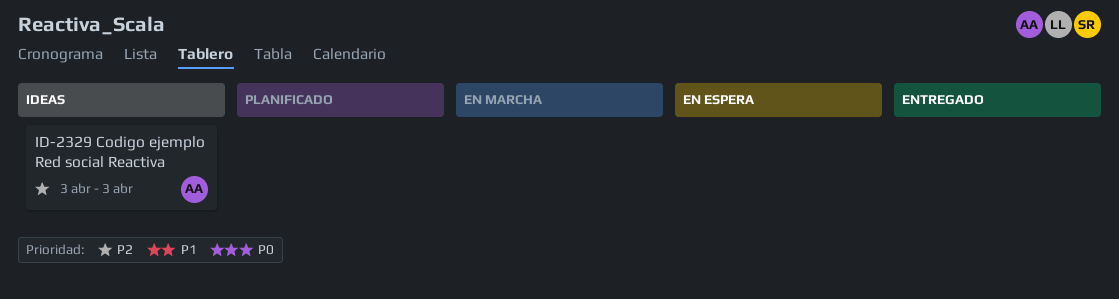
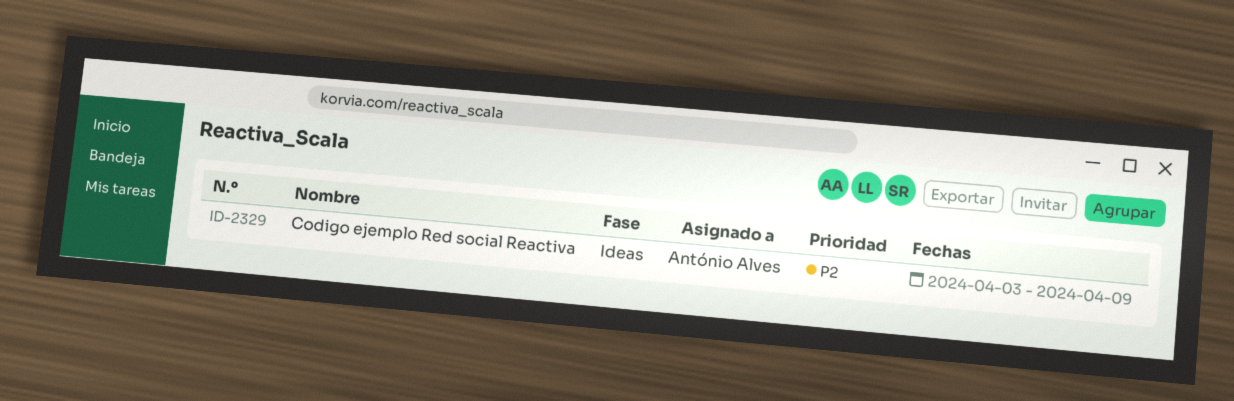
ID-2329, due: Apr 3 -> Apr 9

